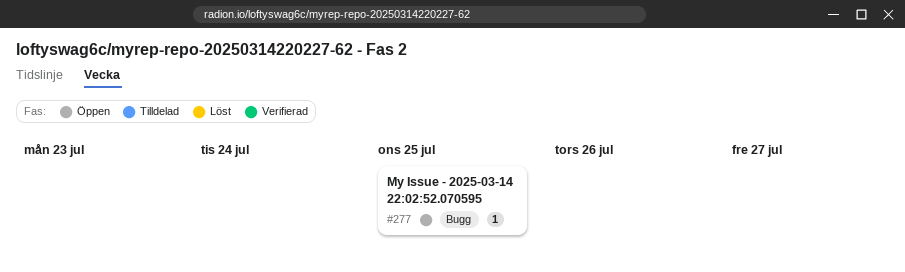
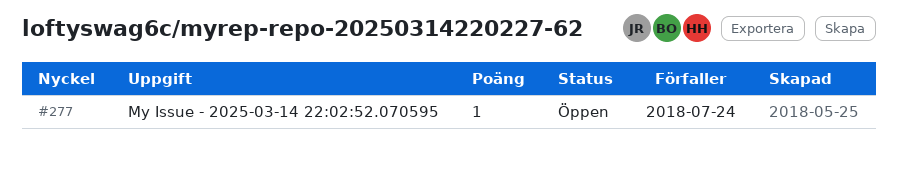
#277, due: Jul 25 -> Jul 24

